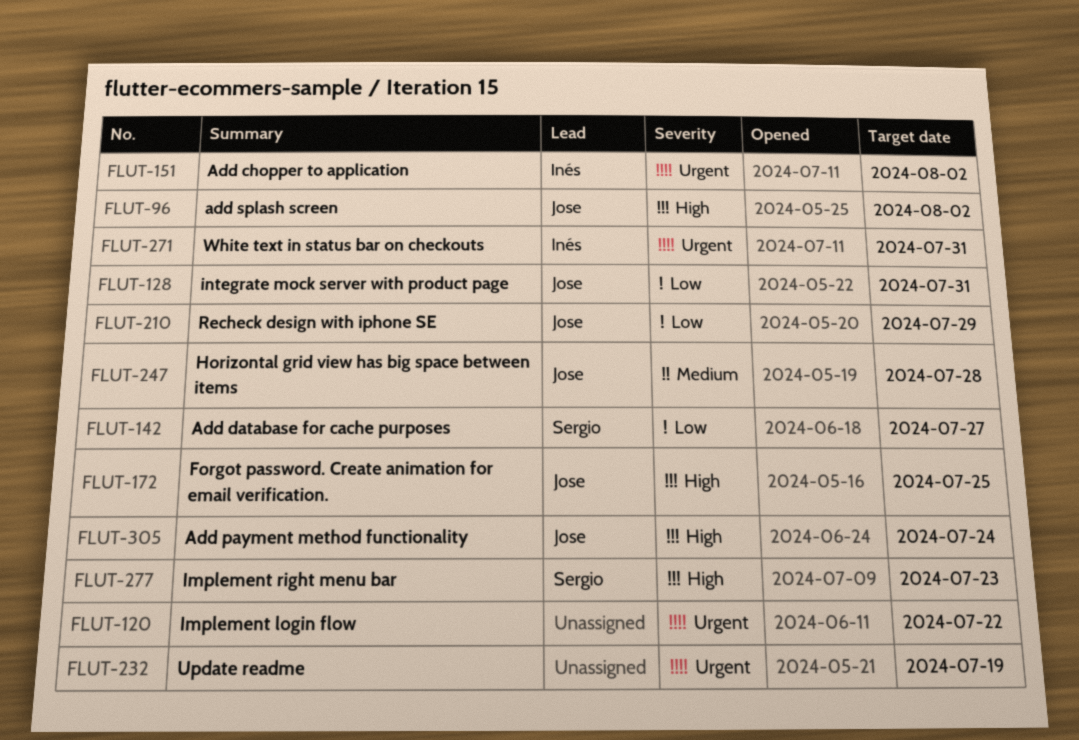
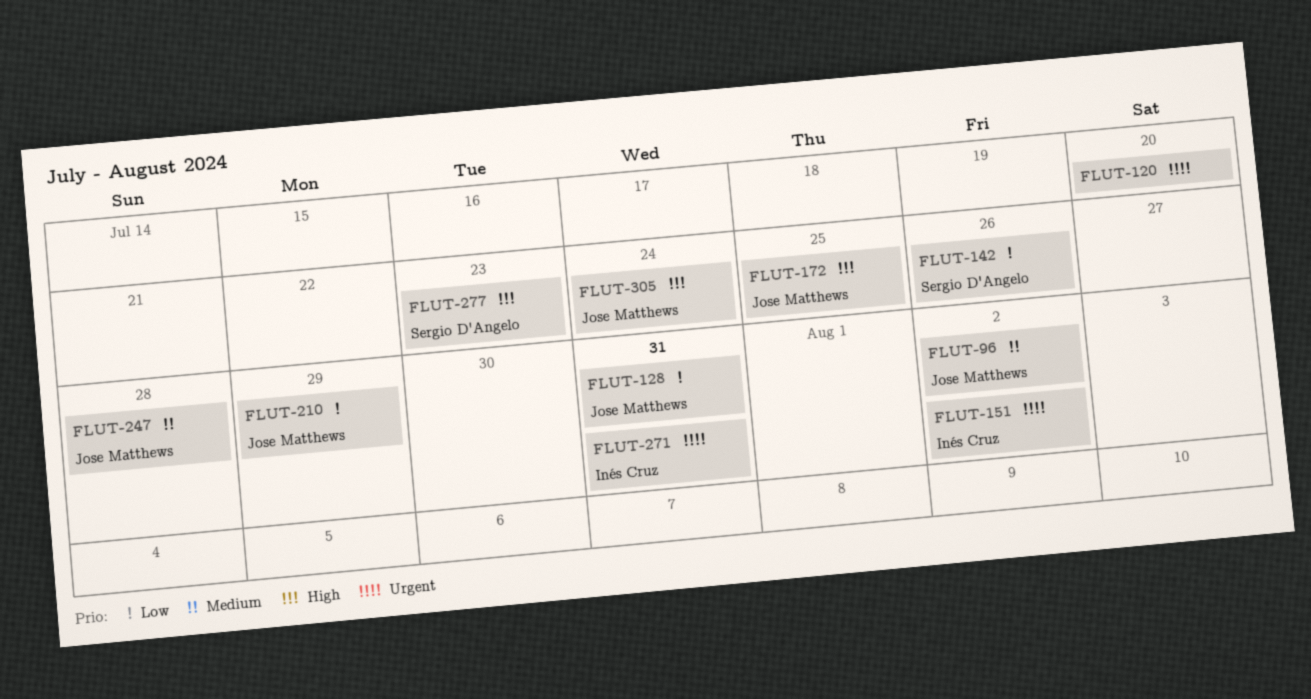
FLUT-96, priority: High -> Medium
FLUT-120, due: Jul 22 -> Jul 20
FLUT-142, due: Jul 27 -> Jul 26
FLUT-232: present -> none

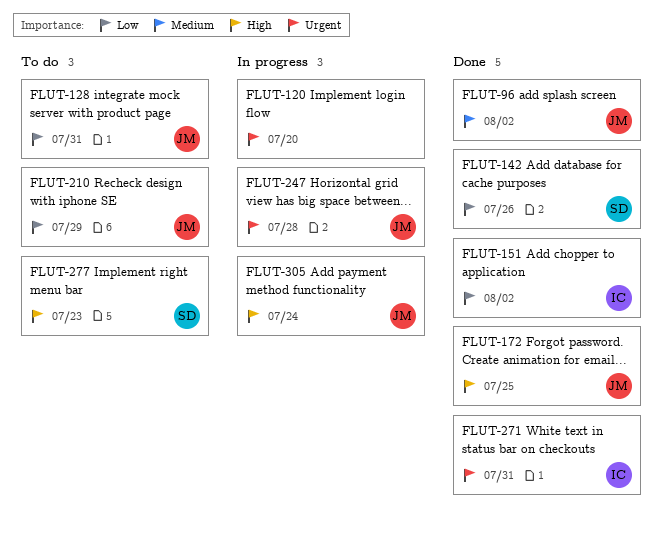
FLUT-151, priority: Urgent -> Low
FLUT-247, priority: Medium -> Urgent

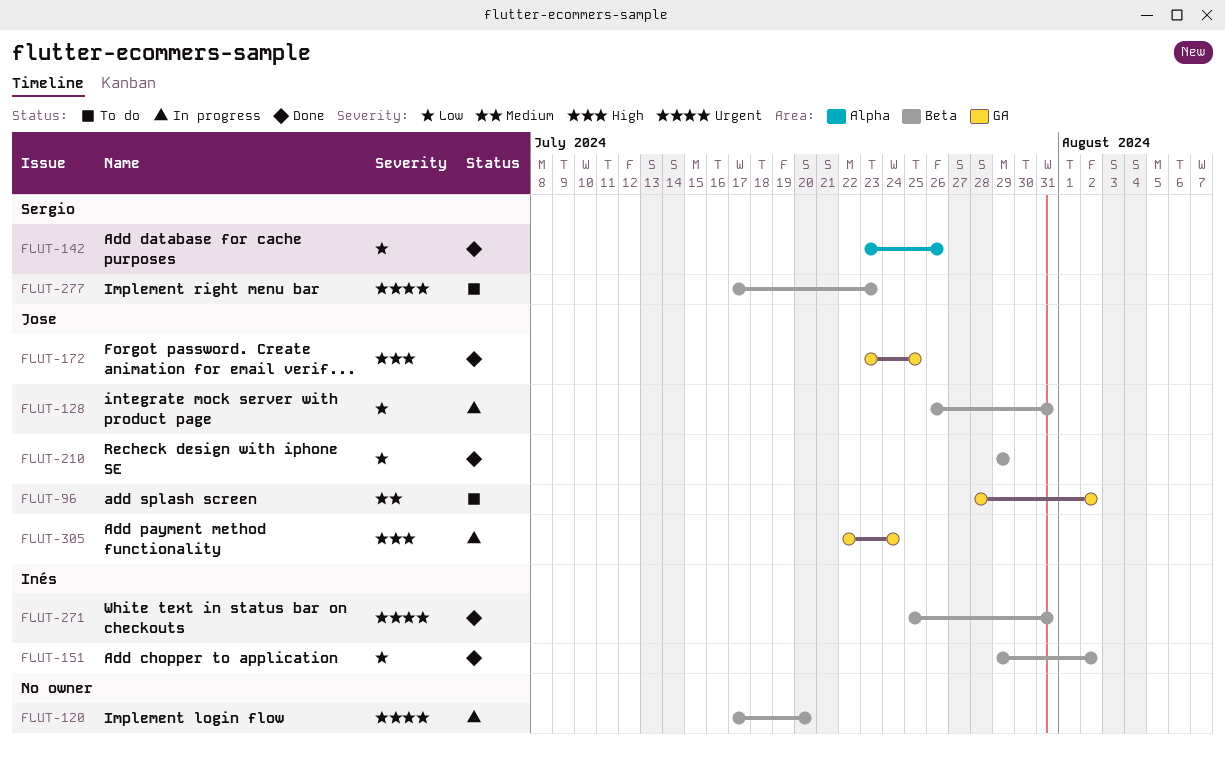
FLUT-96, status: Done -> To do
FLUT-128, status: To do -> In progress
FLUT-210, status: To do -> Done
FLUT-247: present -> none
FLUT-277, priority: High -> Urgent

